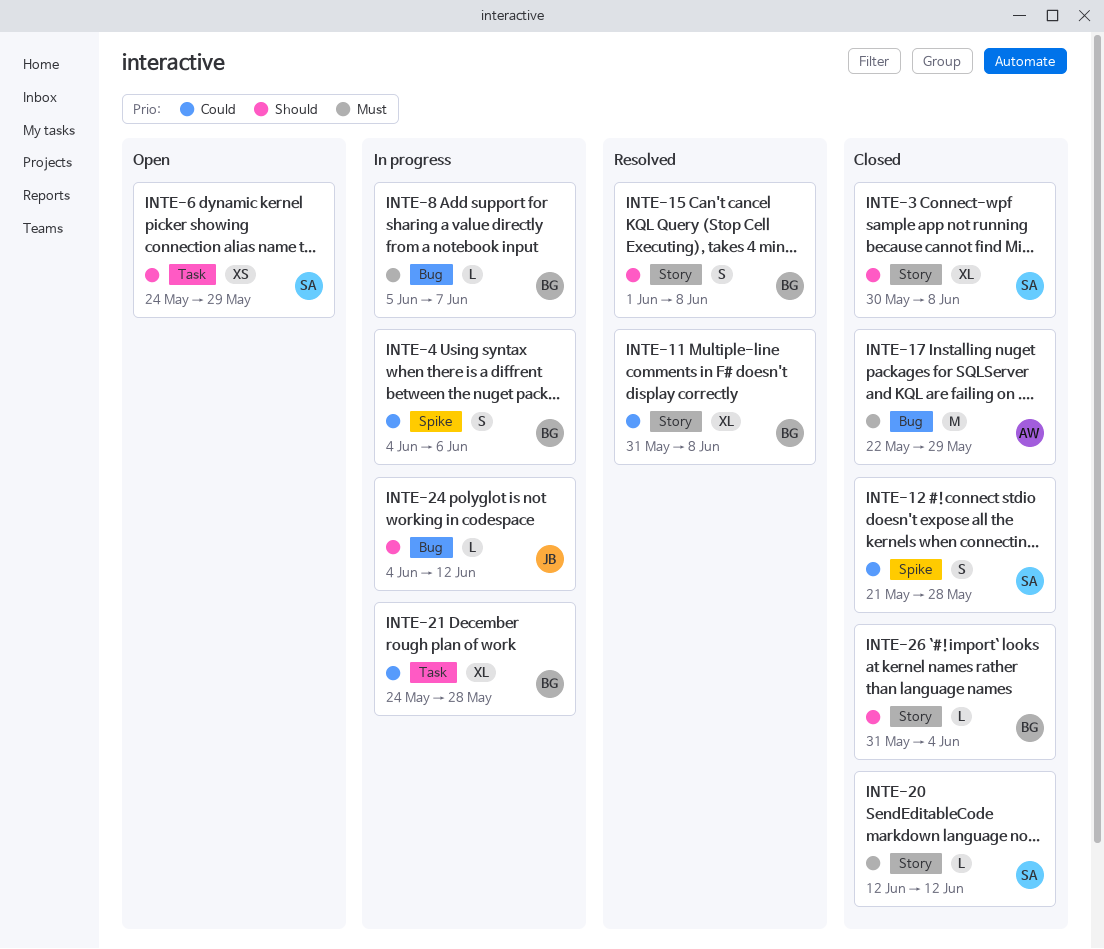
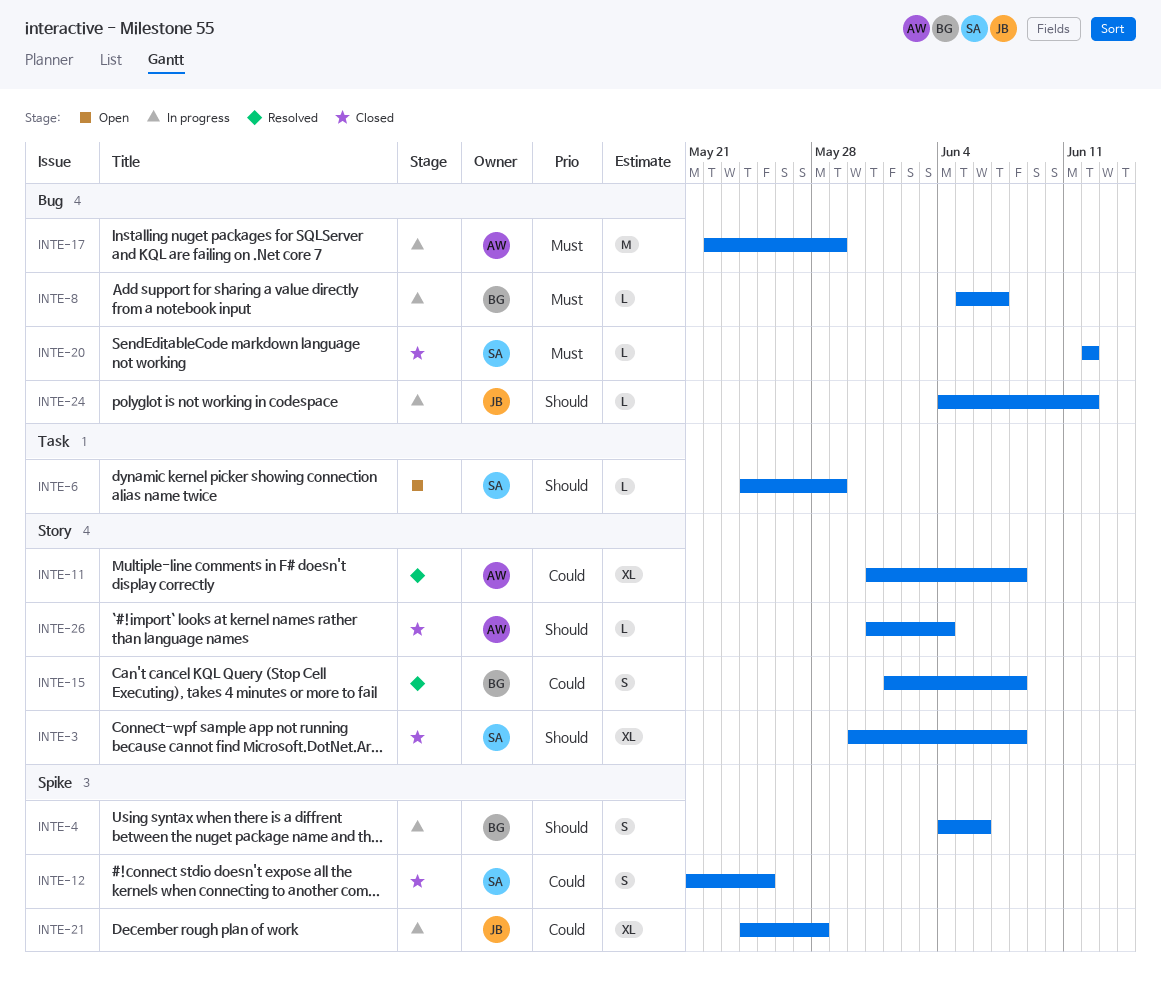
INTE-4, priority: Could -> Should
INTE-6, estimate: XS -> L
INTE-11, owner: BG -> AW
INTE-12, due: May 28 -> May 25
INTE-15, priority: Should -> Could
INTE-17, status: Closed -> In progress
INTE-20, label: Story -> Bug
INTE-21, owner: BG -> JB
INTE-21, label: Task -> Spike
INTE-26, owner: BG -> AW

